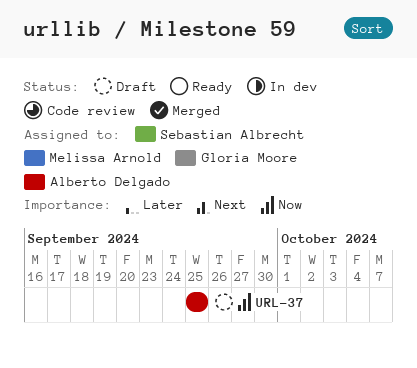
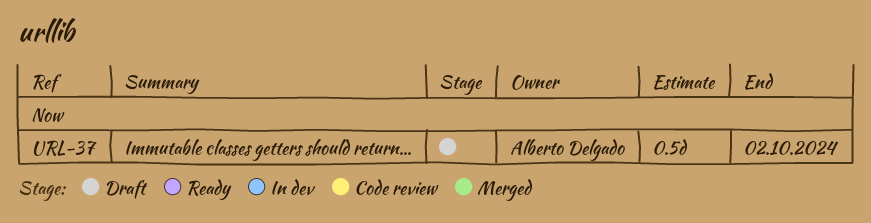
URL-37, due: Sep 25 -> Oct 2

